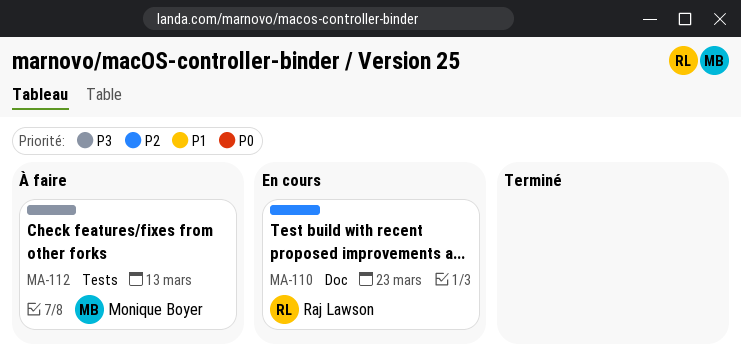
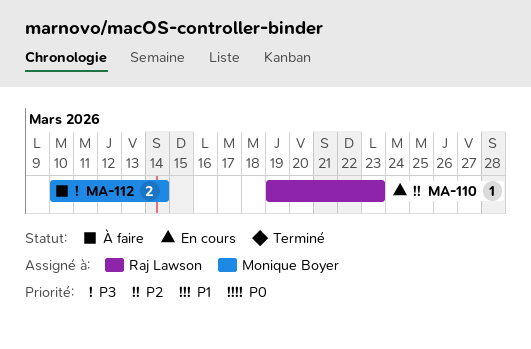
MA-112, due: Mar 13 -> Mar 14

